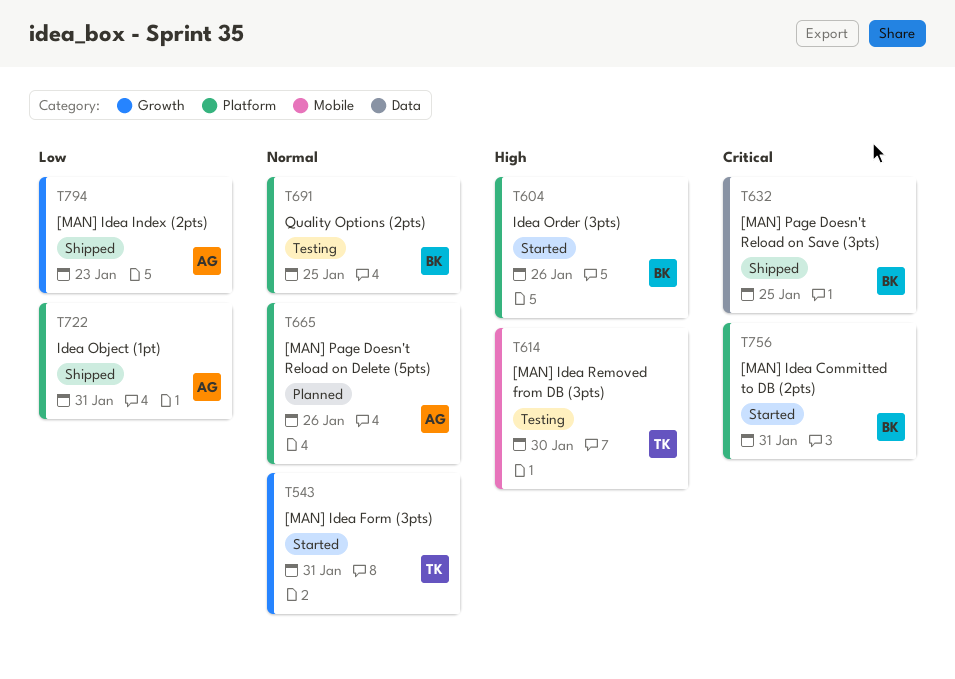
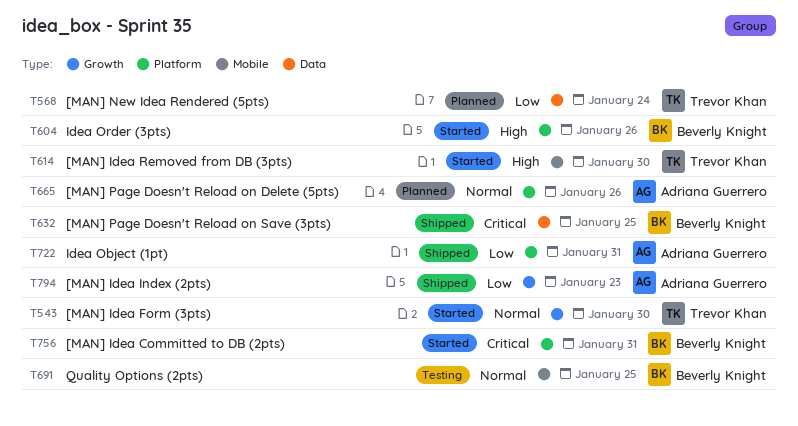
T543, due: Jan 31 -> Jan 30
T568: none -> present
T614, status: Testing -> Started
T691, label: Platform -> Mobile

